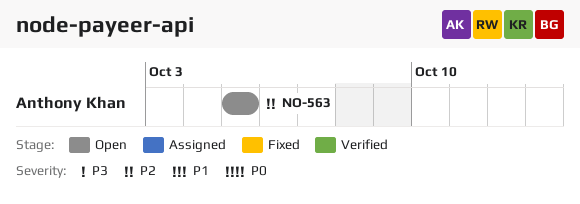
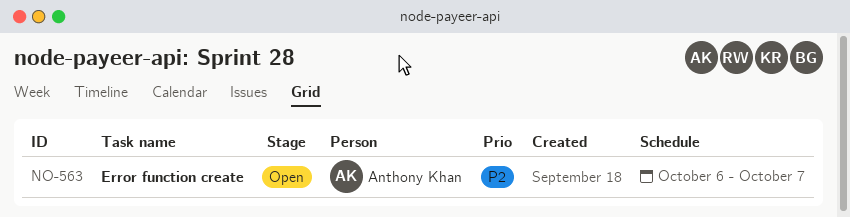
NO-563, start: Oct 5 -> Oct 6
NO-563, due: Oct 5 -> Oct 7

